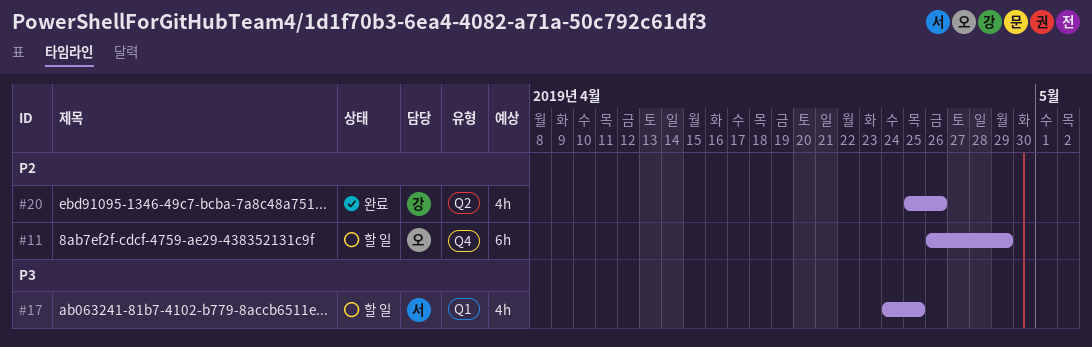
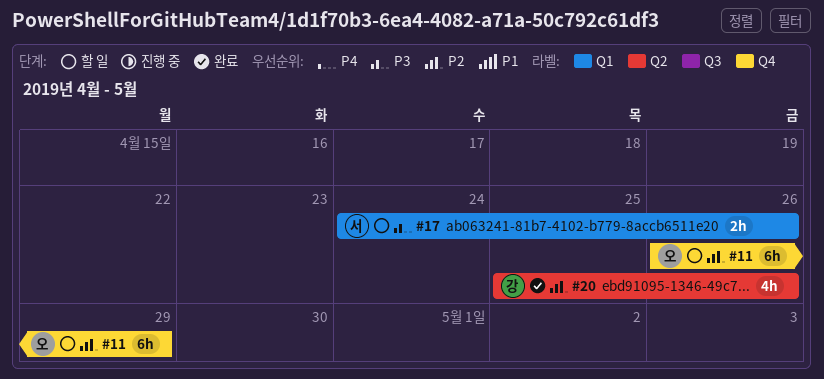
#17, estimate: 4h -> 2h
#17, due: Apr 25 -> Apr 26

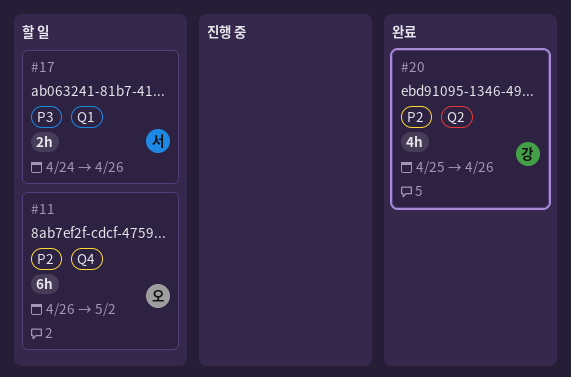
#11, due: Apr 29 -> May 2

